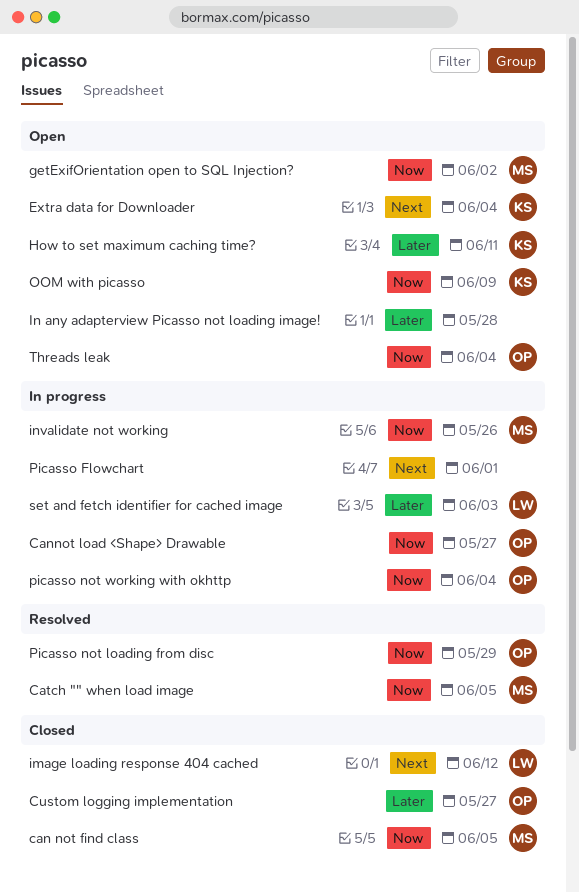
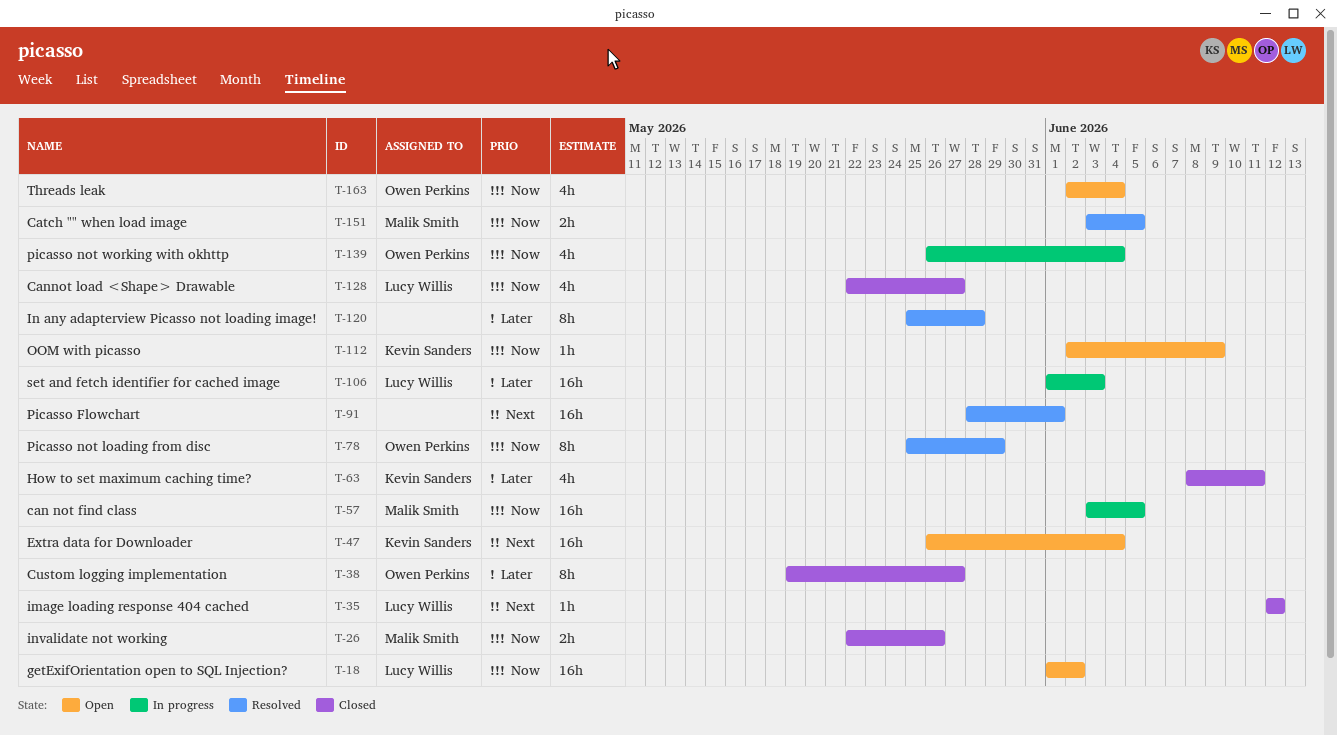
can not find class, status: Closed -> In progress
Cannot load <Shape> Drawable, status: In progress -> Closed
Cannot load <Shape> Drawable, owner: Owen Perkins -> Lucy Willis
getExifOrientation open to SQL Injection?, owner: Malik Smith -> Lucy Willis
How to set maximum caching time?, status: Open -> Closed
In any adapterview Picasso not loading image!, status: Open -> Resolved
invalidate not working, status: In progress -> Closed
Picasso Flowchart, status: In progress -> Resolved

